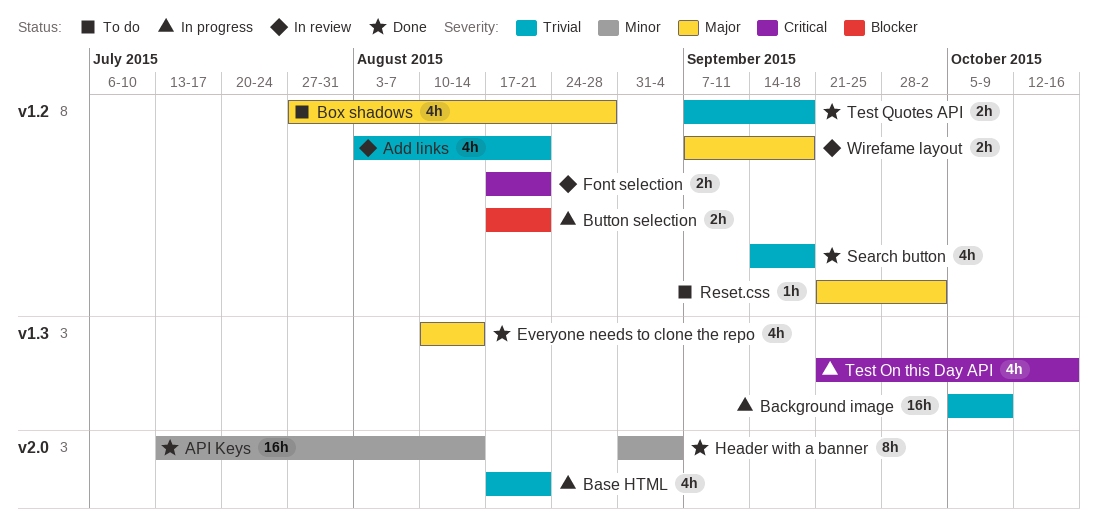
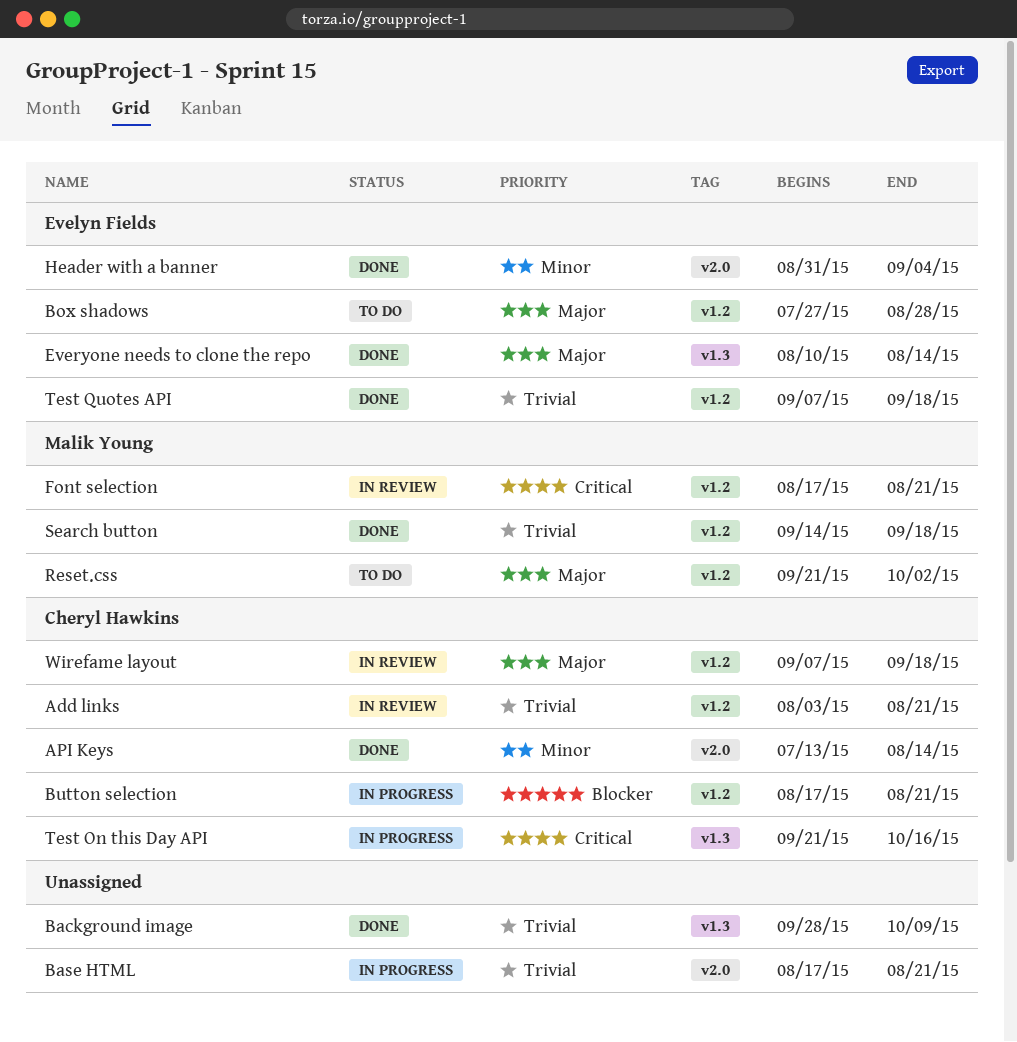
Background image, status: In progress -> Done
Background image, start: Oct 5 -> Sep 28

